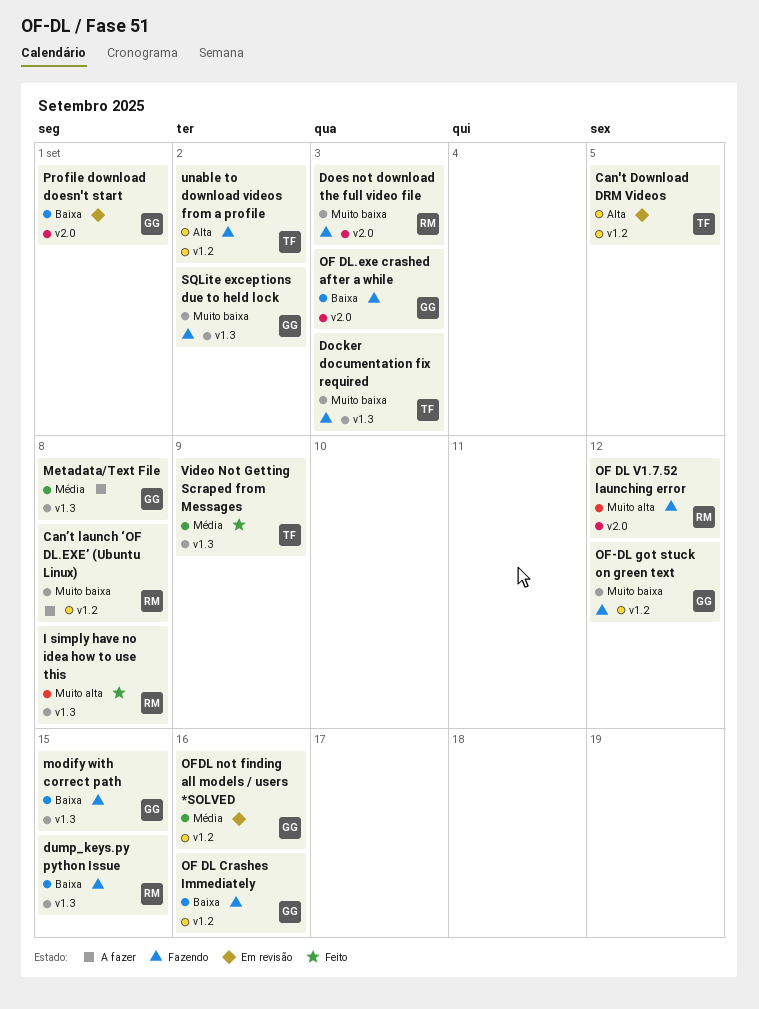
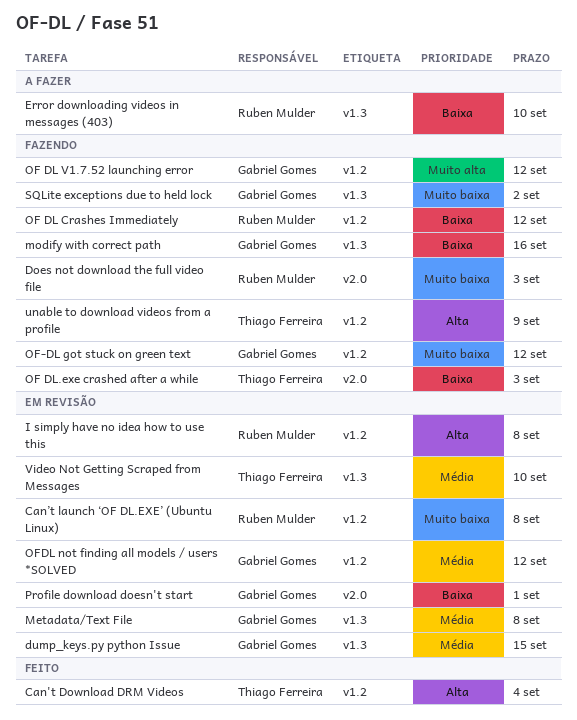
Can't Download DRM Videos, status: Em revisão -> Feito
Can't Download DRM Videos, due: Sep 5 -> Sep 4
Can’t launch ‘OF DL.EXE’ (Ubuntu Linux), status: A fazer -> Em revisão
Docker documentation fix required: present -> none
dump_keys.py python Issue, status: Fazendo -> Em revisão
dump_keys.py python Issue, owner: Ruben Mulder -> Gabriel Gomes
dump_keys.py python Issue, priority: Baixa -> Média
Error downloading videos in messages (403): none -> present
I simply have no idea how to use this, status: Feito -> Em revisão
I simply have no idea how to use this, priority: Muito alta -> Alta
I simply have no idea how to use this, label: v1.3 -> v1.2
Metadata/Text File, status: A fazer -> Em revisão
modify with correct path, due: Sep 15 -> Sep 16
OF DL Crashes Immediately, owner: Gabriel Gomes -> Ruben Mulder
OF DL Crashes Immediately, due: Sep 16 -> Sep 12
OF DL V1.7.52 launching error, owner: Ruben Mulder -> Gabriel Gomes
OF DL V1.7.52 launching error, label: v2.0 -> v1.2
OF DL.exe crashed after a while, owner: Gabriel Gomes -> Thiago Ferreira
OFDL not finding all models / users *SOLVED, due: Sep 16 -> Sep 12
unable to download videos from a profile, due: Sep 2 -> Sep 9
Video Not Getting Scraped from Messages, status: Feito -> Em revisão
Video Not Getting Scraped from Messages, due: Sep 9 -> Sep 10

